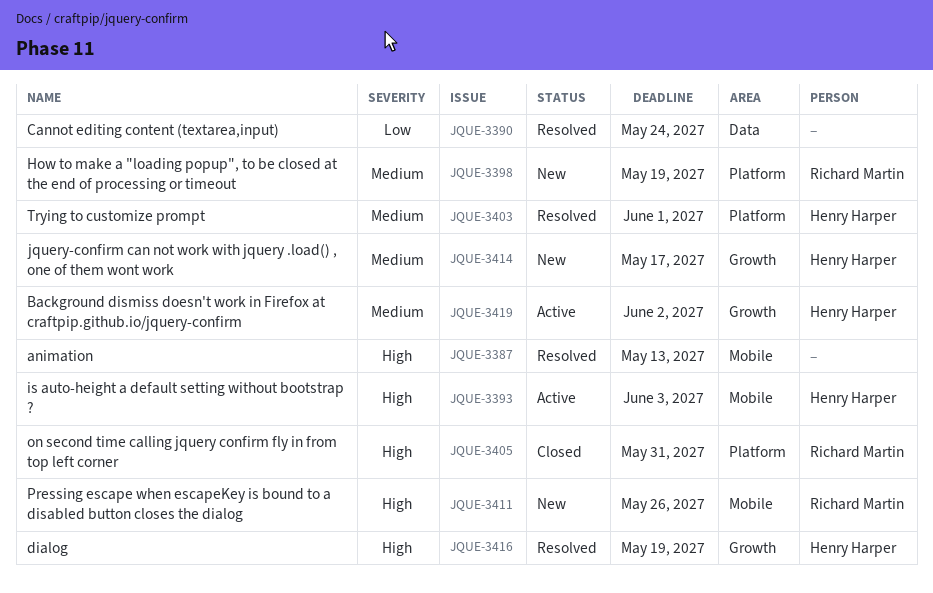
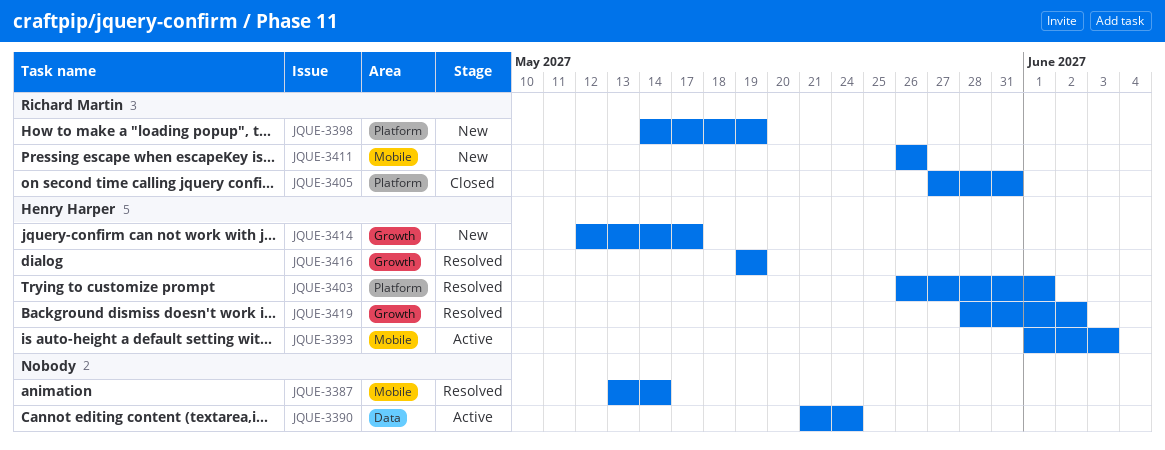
JQUE-3387, due: May 13 -> May 14
JQUE-3390, status: Resolved -> Active
JQUE-3419, status: Active -> Resolved

